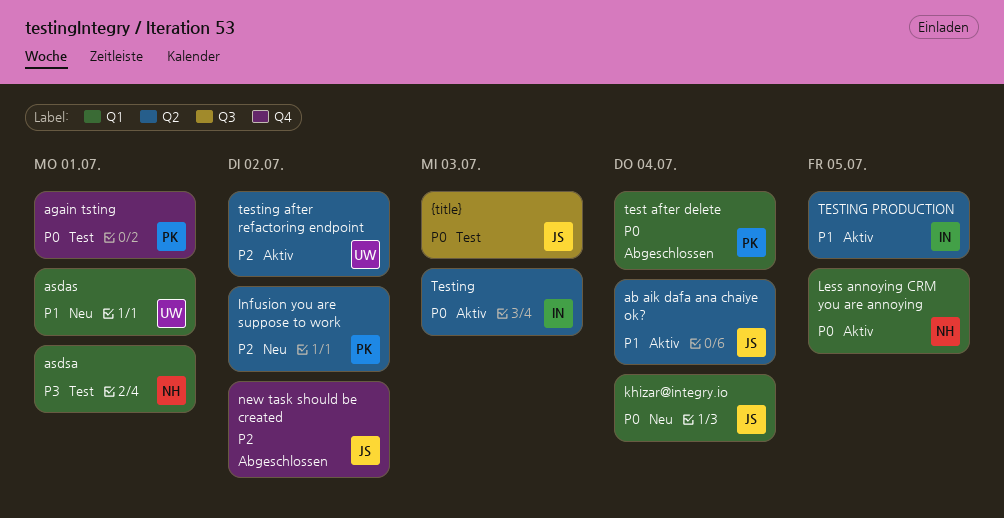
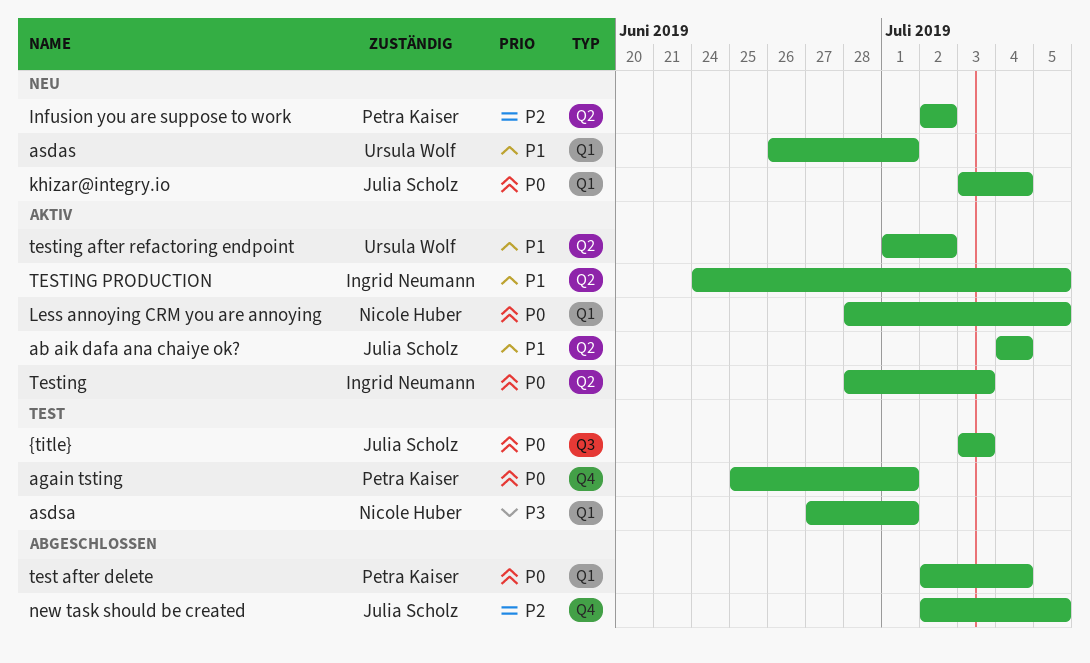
new task should be created, due: Jul 2 -> Jul 5
testing after refactoring endpoint, priority: P2 -> P1

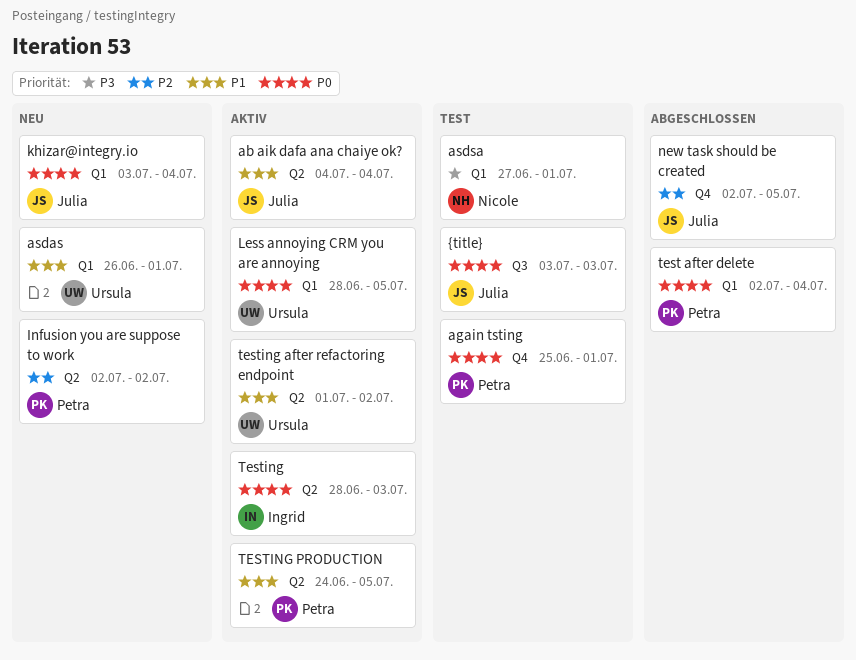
Less annoying CRM you are annoying, owner: Nicole Huber -> Ursula Wolf
TESTING PRODUCTION, owner: Ingrid Neumann -> Petra Kaiser

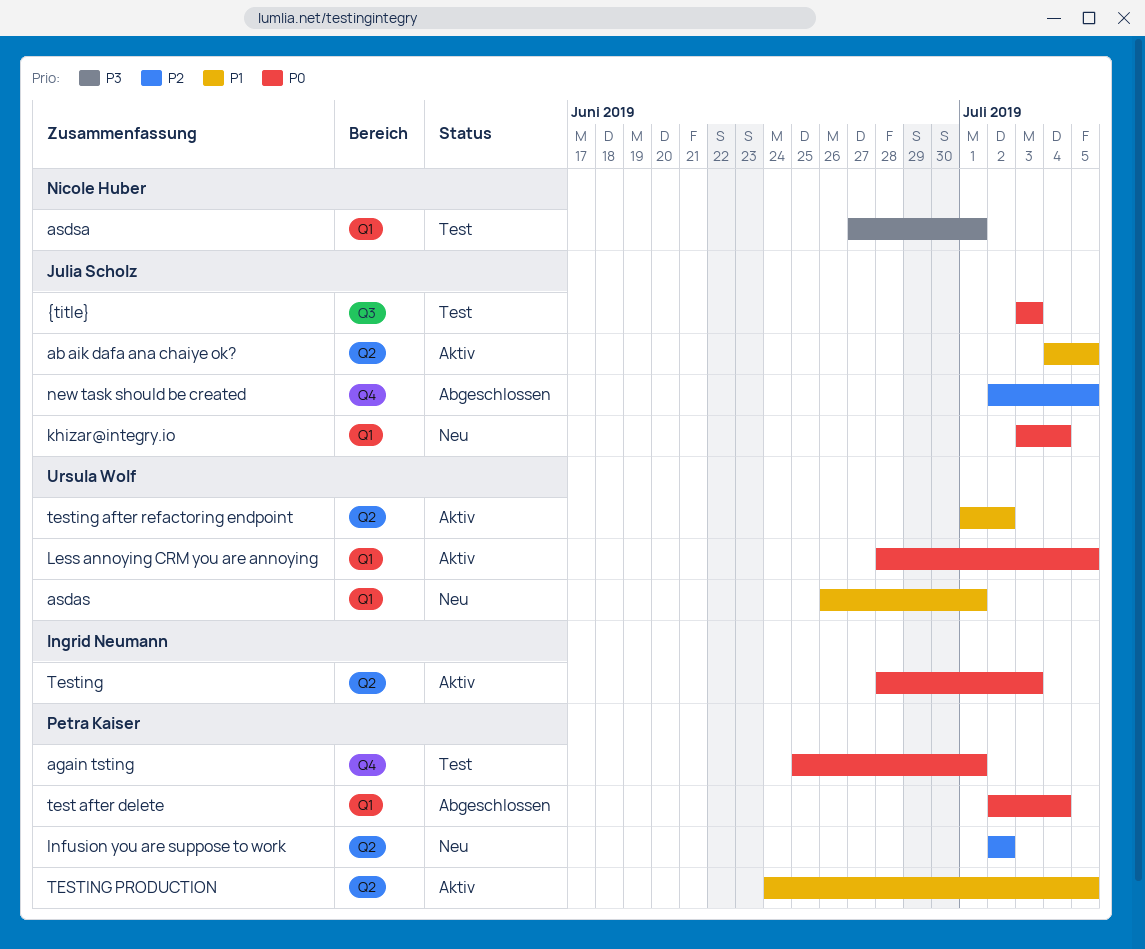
ab aik dafa ana chaiye ok?, due: Jul 4 -> Jul 5

